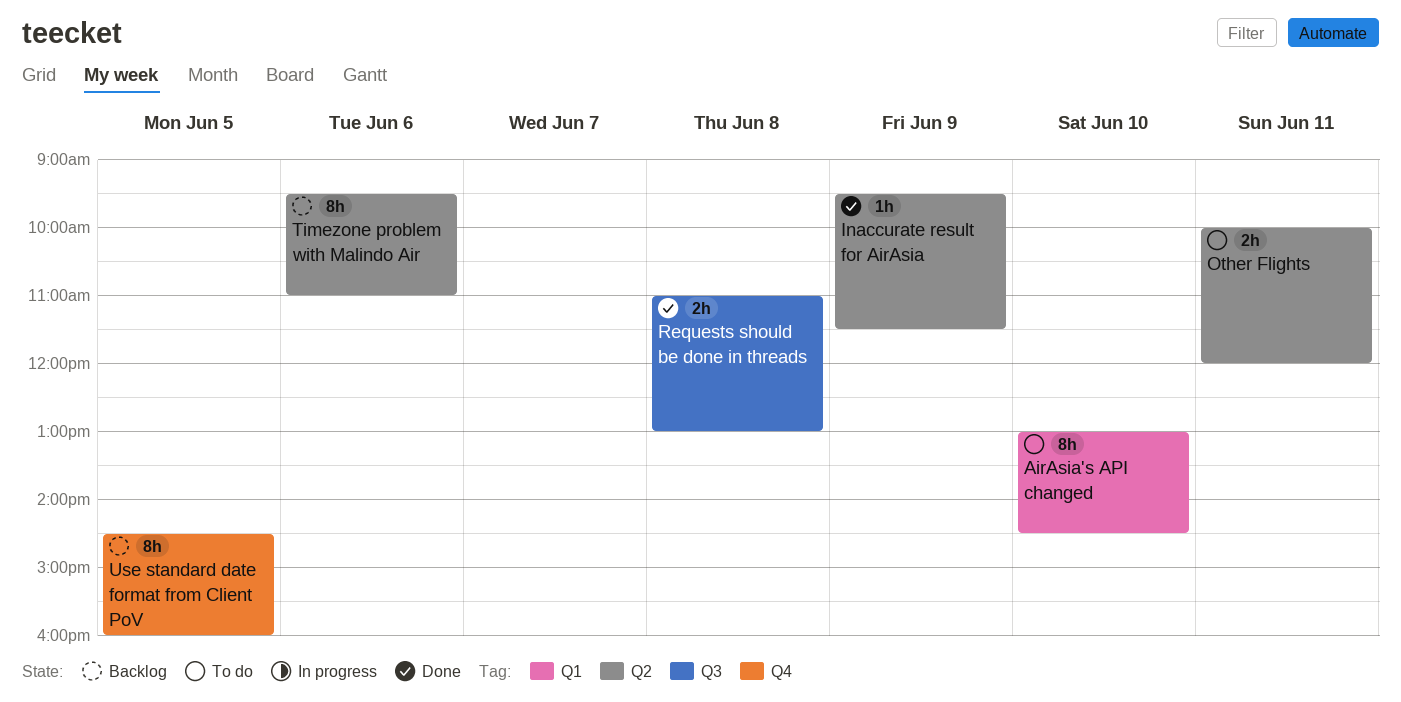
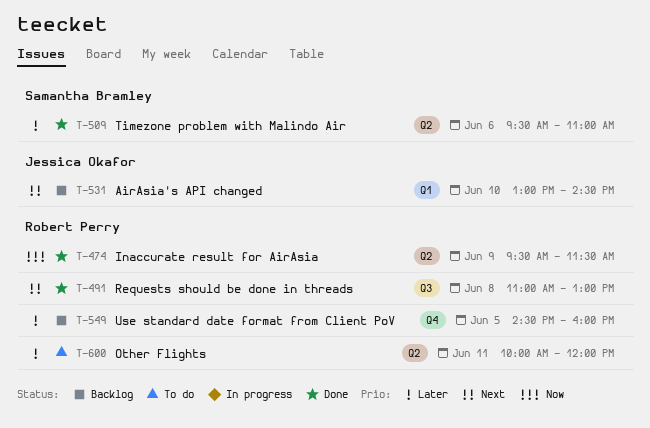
AirAsia's API changed, status: To do -> Backlog
Timezone problem with Malindo Air, status: Backlog -> Done

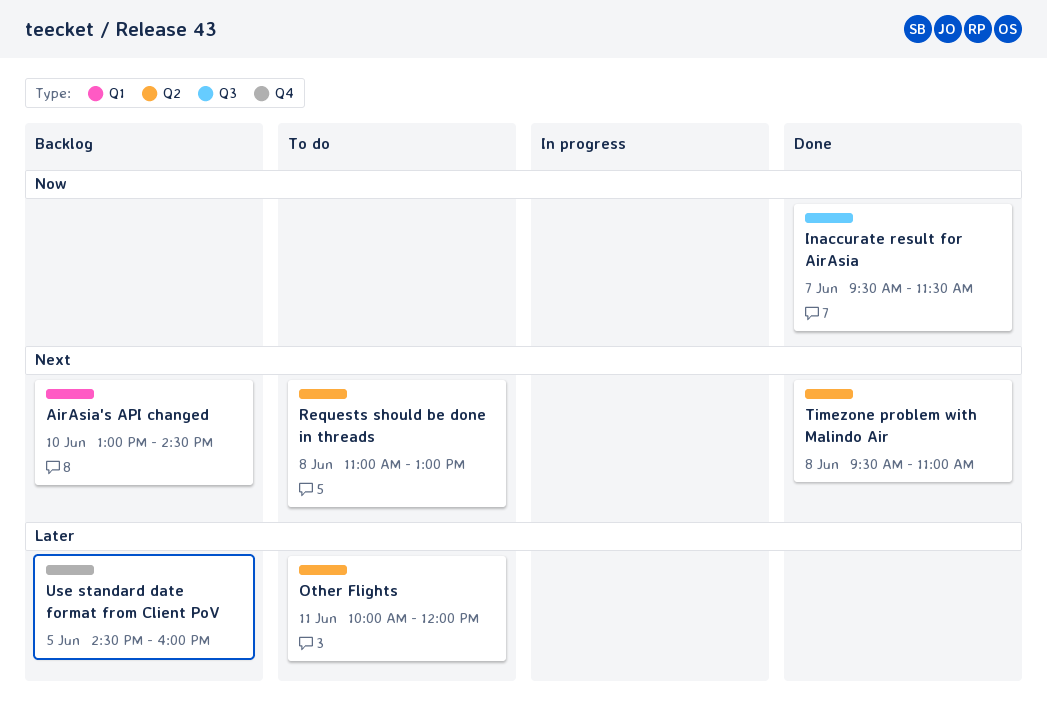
Inaccurate result for AirAsia, label: Q2 -> Q3
Inaccurate result for AirAsia, day: Jun 9 -> Jun 7
Requests should be done in threads, status: Done -> To do
Requests should be done in threads, label: Q3 -> Q2
Timezone problem with Malindo Air, priority: Later -> Next
Timezone problem with Malindo Air, day: Jun 6 -> Jun 8

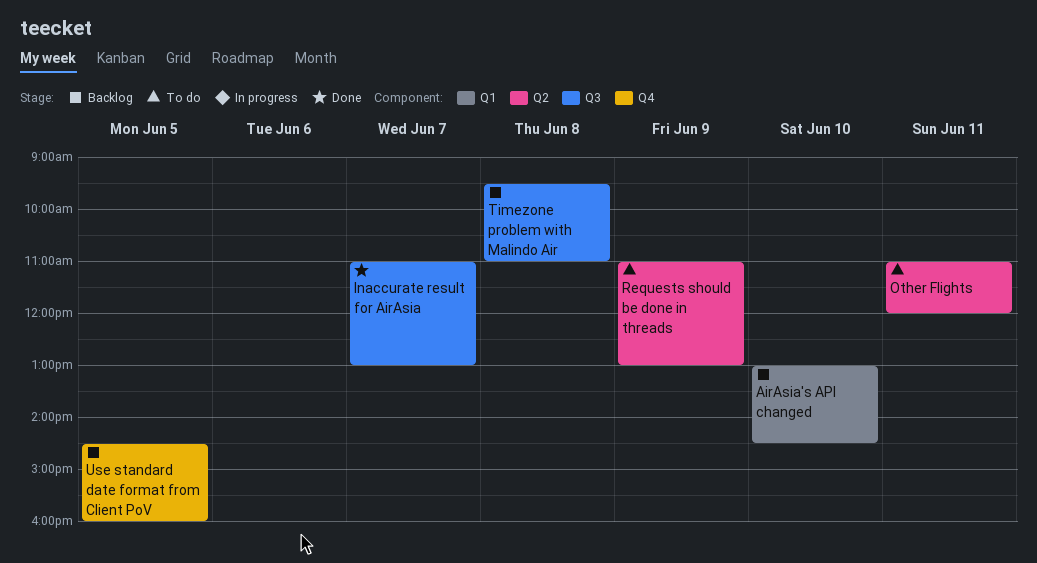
Inaccurate result for AirAsia, begins: 09:30 -> 11:00
Inaccurate result for AirAsia, ends: 11:30 -> 13:00
Other Flights, begins: 10:00 -> 11:00
Requests should be done in threads, day: Jun 8 -> Jun 9
Timezone problem with Malindo Air, status: Done -> Backlog
Timezone problem with Malindo Air, label: Q2 -> Q3

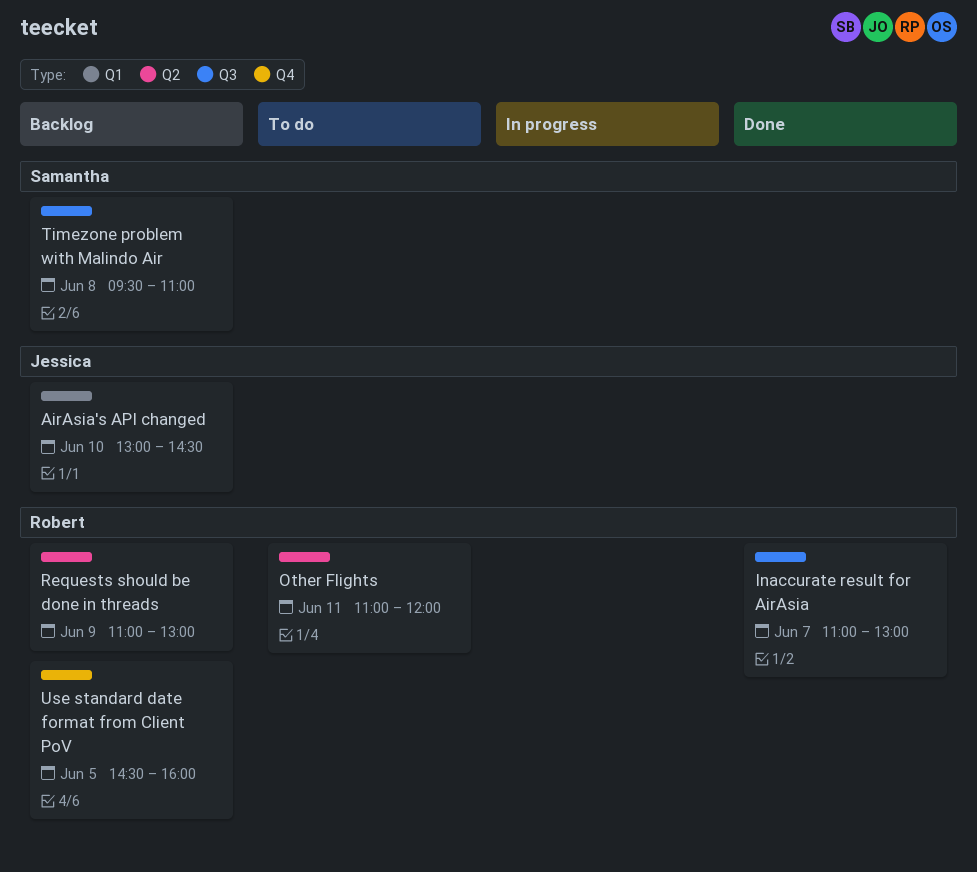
Requests should be done in threads, status: To do -> Backlog

